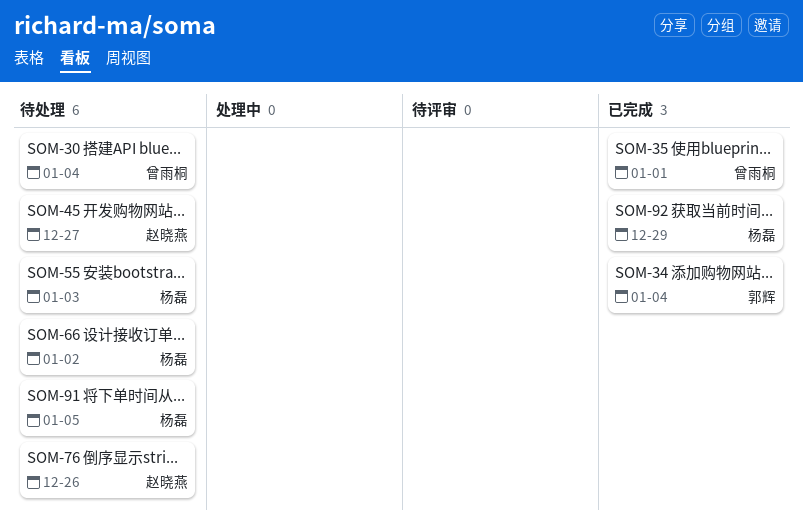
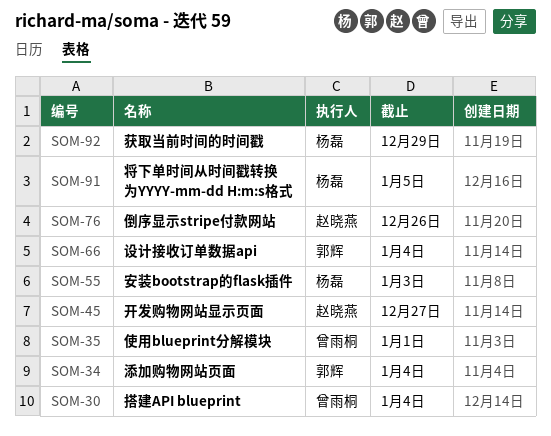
SOM-66, owner: 杨磊 -> 郭辉
SOM-66, due: Jan 2 -> Jan 4

